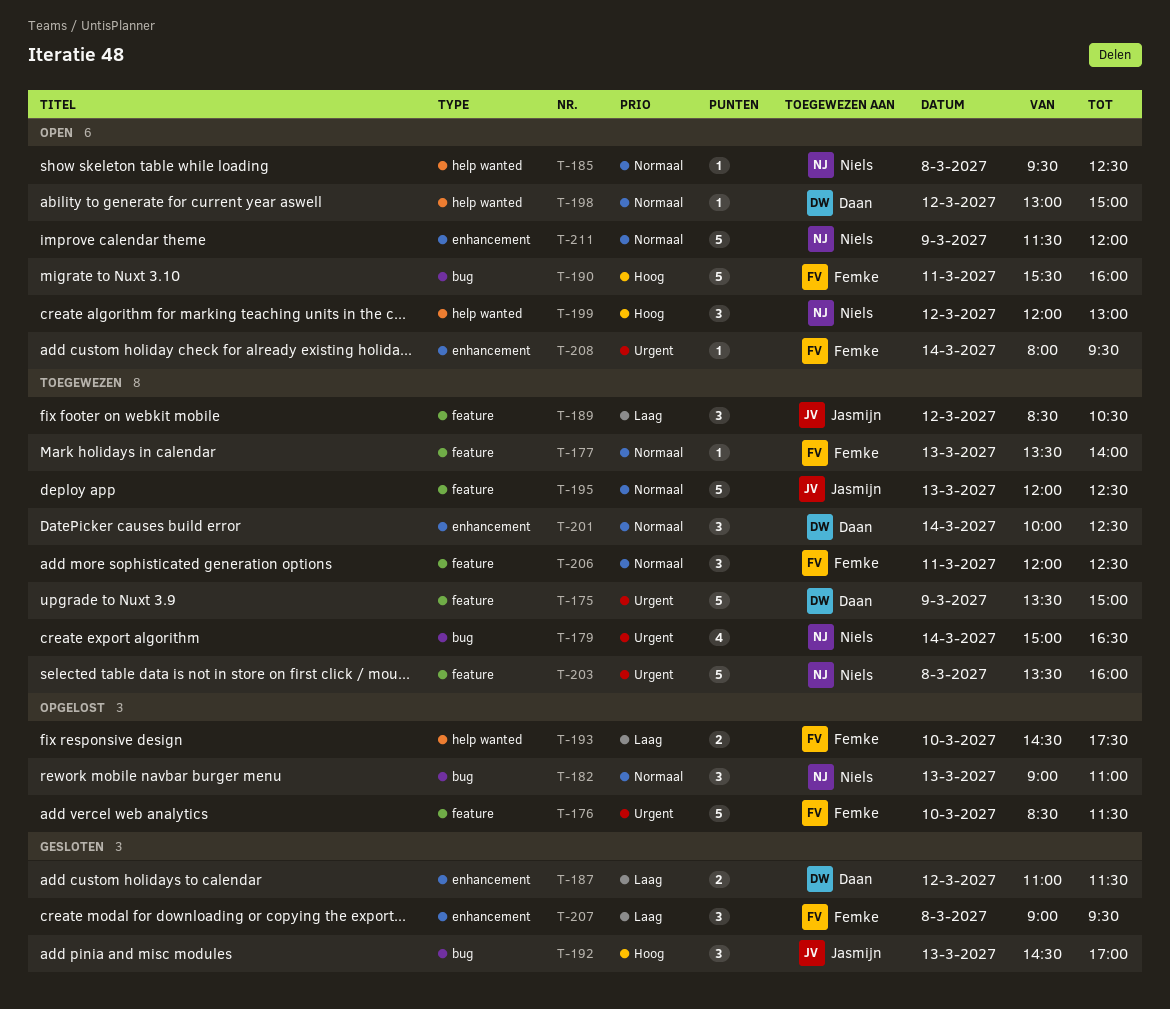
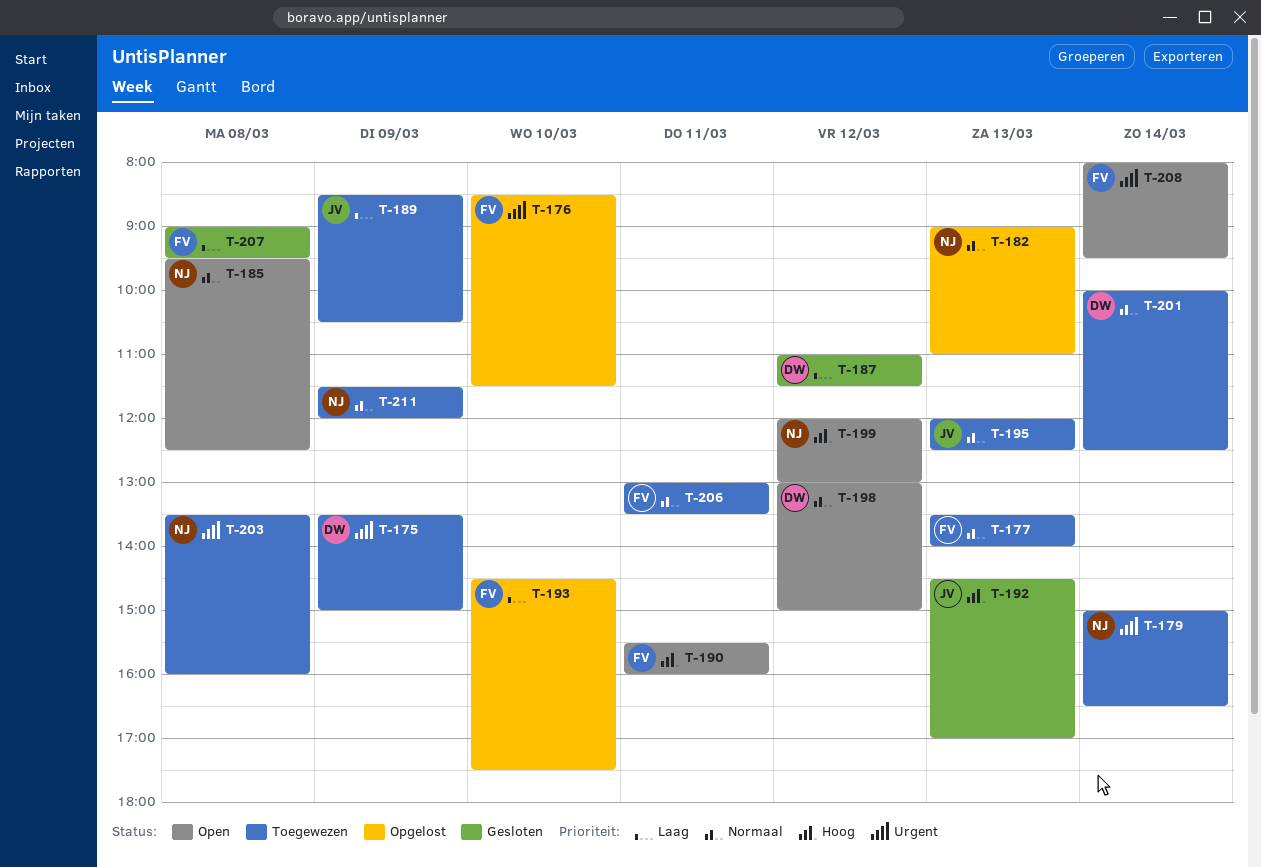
T-189, day: Mar 12 -> Mar 9
T-206, begins: 12:00 -> 13:00
T-206, ends: 12:30 -> 13:30
T-211, status: Open -> Toegewezen

